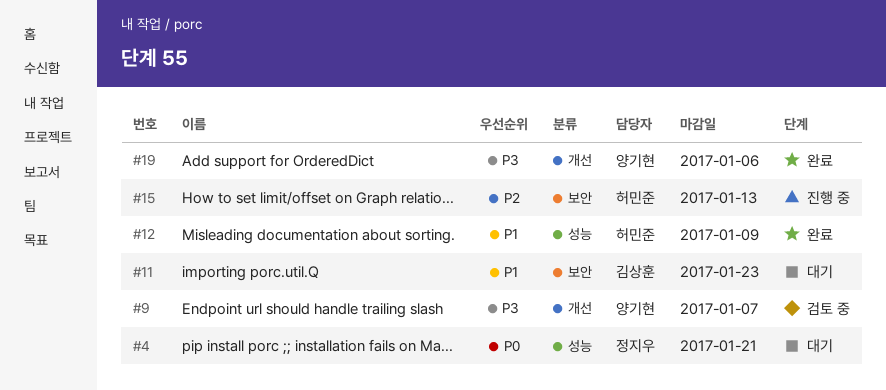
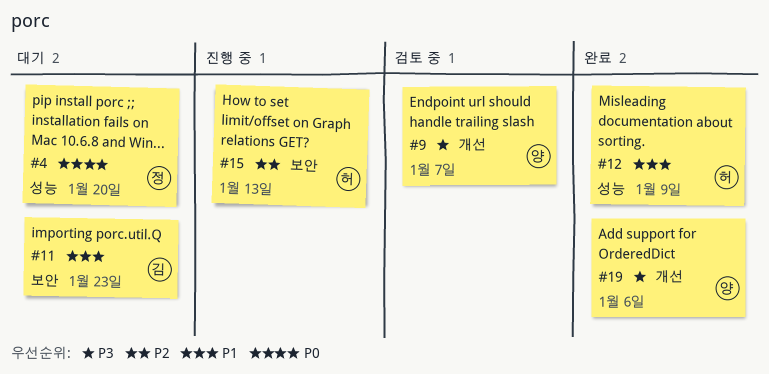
#4, due: Jan 21 -> Jan 20

